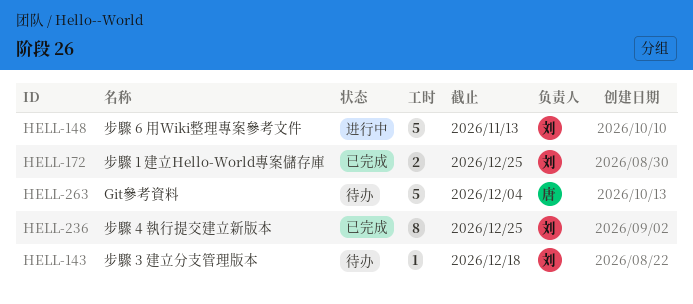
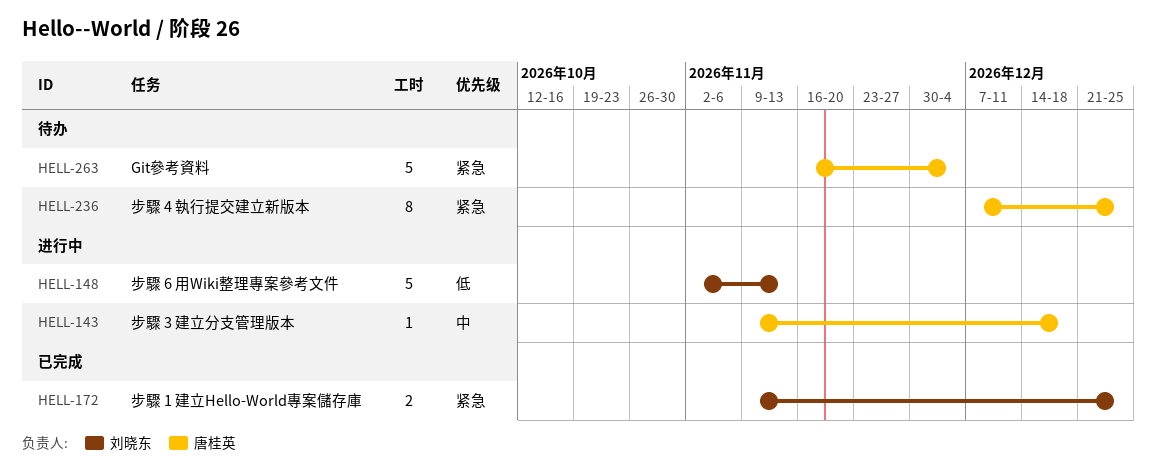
HELL-143, status: 待办 -> 进行中
HELL-143, owner: 刘晓东 -> 唐桂英
HELL-236, status: 已完成 -> 待办
HELL-236, owner: 刘晓东 -> 唐桂英

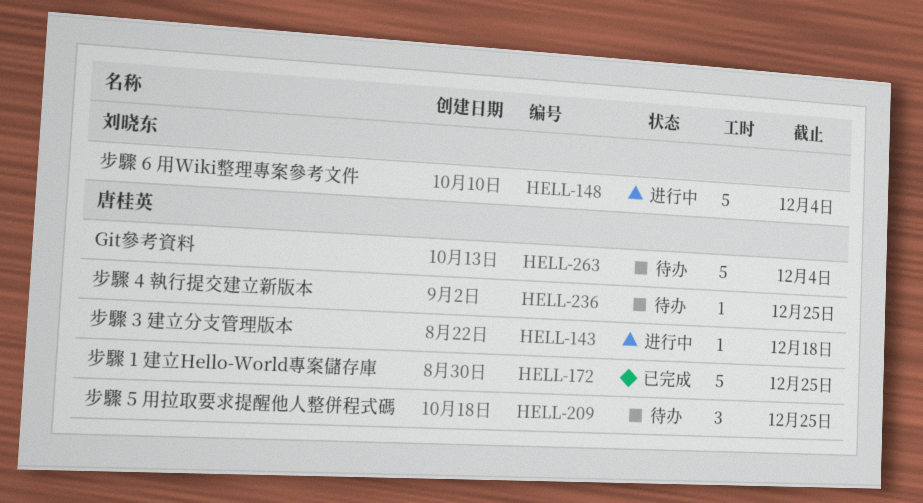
HELL-148, due: Nov 13 -> Dec 4
HELL-172, owner: 刘晓东 -> 唐桂英
HELL-172, estimate: 2 -> 5
HELL-209: none -> present
HELL-236, estimate: 8 -> 1

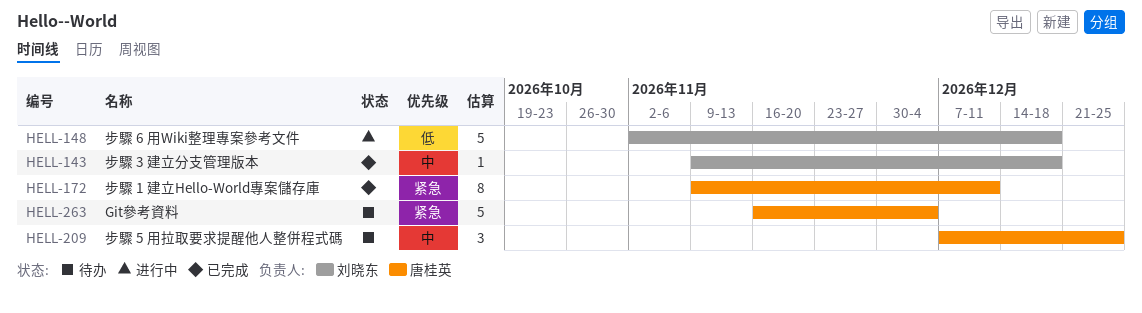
HELL-143, status: 进行中 -> 已完成
HELL-143, owner: 唐桂英 -> 刘晓东
HELL-148, due: Dec 4 -> Dec 18
HELL-172, estimate: 5 -> 8
HELL-172, due: Dec 25 -> Dec 11
HELL-236: present -> none

